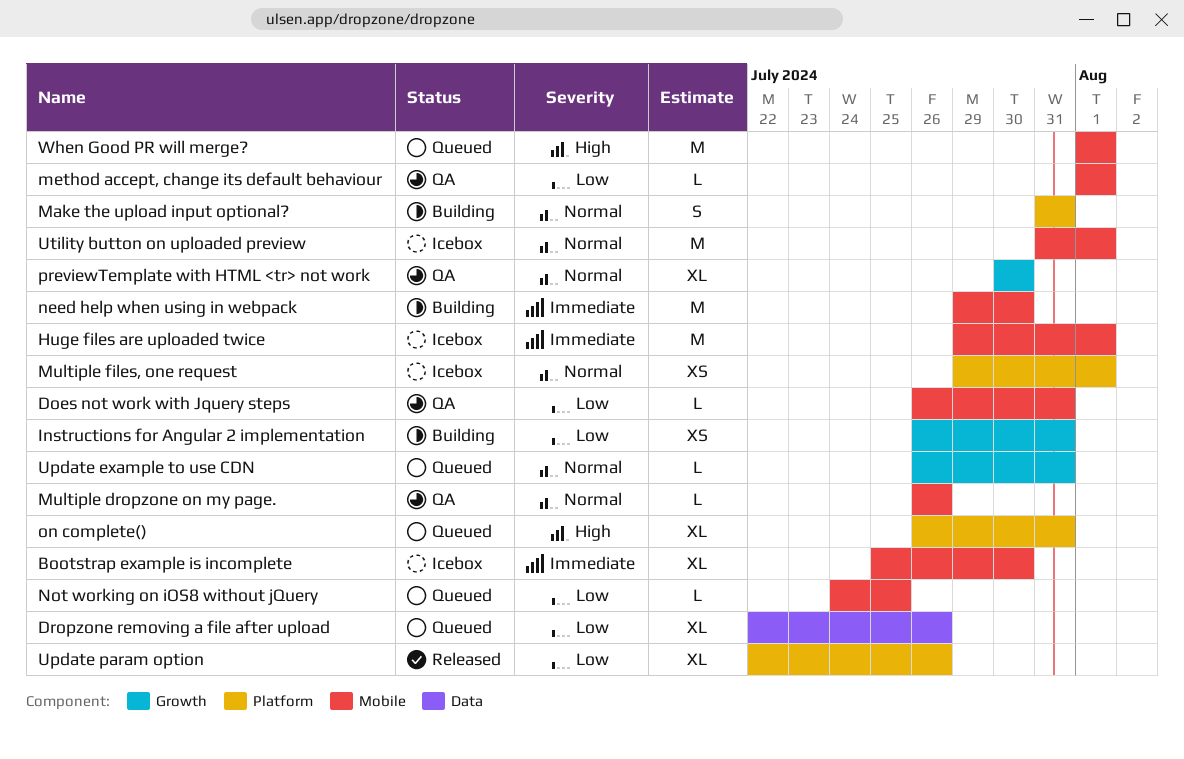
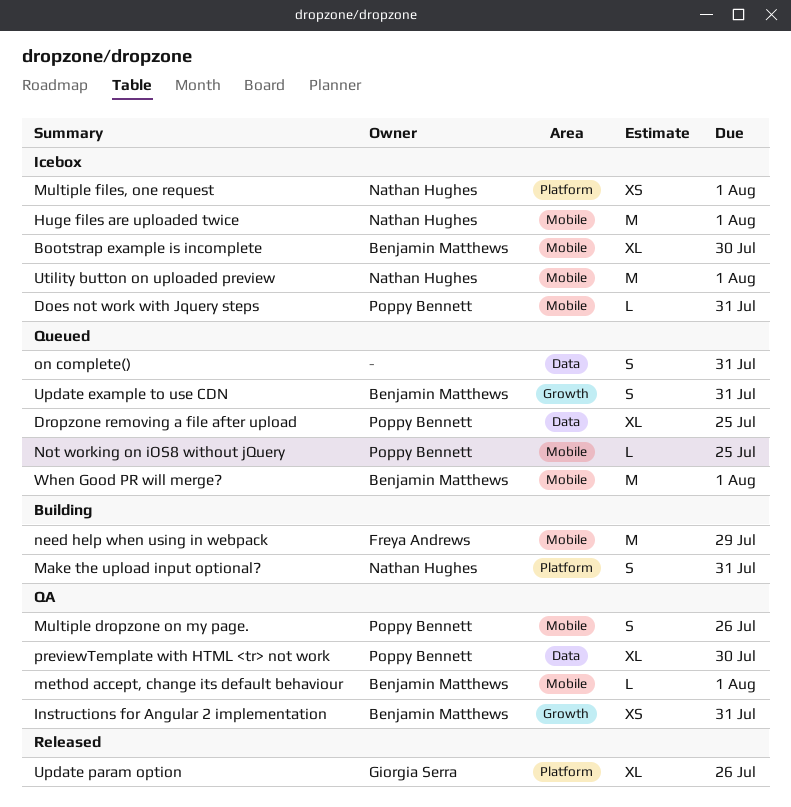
Does not work with Jquery steps, status: QA -> Icebox
Dropzone removing a file after upload, due: Jul 26 -> Jul 25
Instructions for Angular 2 implementation, status: Building -> QA
Multiple dropzone on my page., estimate: L -> S
need help when using in webpack, due: Jul 30 -> Jul 29
on complete(), label: Platform -> Data
on complete(), estimate: XL -> S
previewTemplate with HTML <tr> not work, label: Growth -> Data
Update example to use CDN, estimate: L -> S

